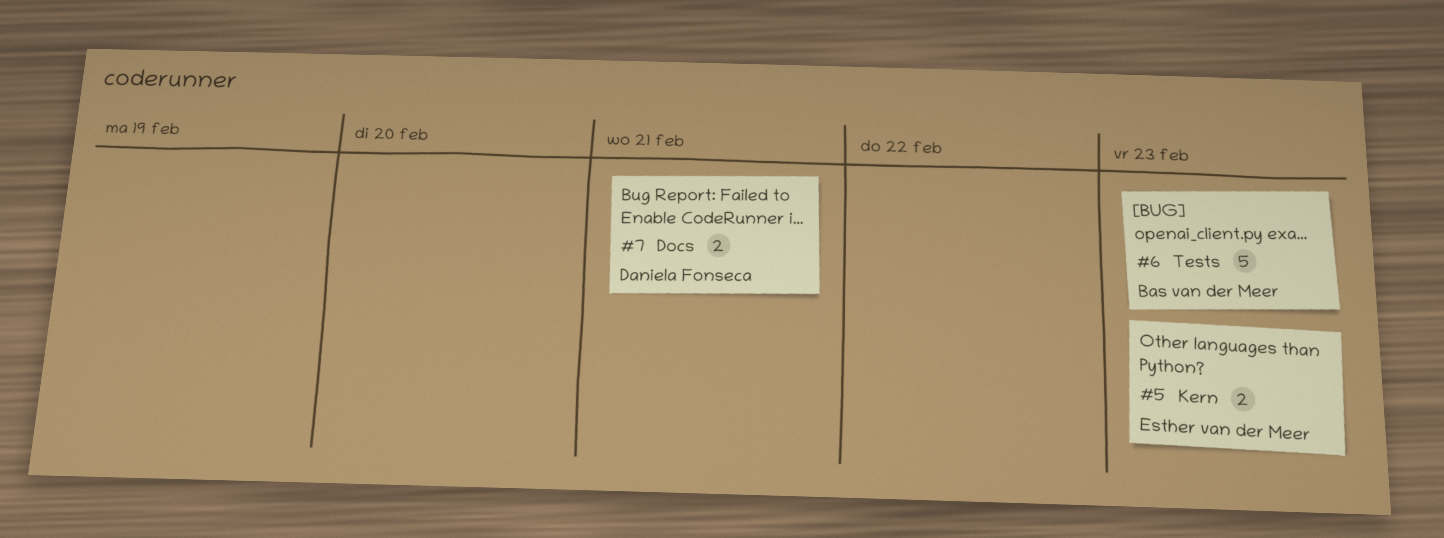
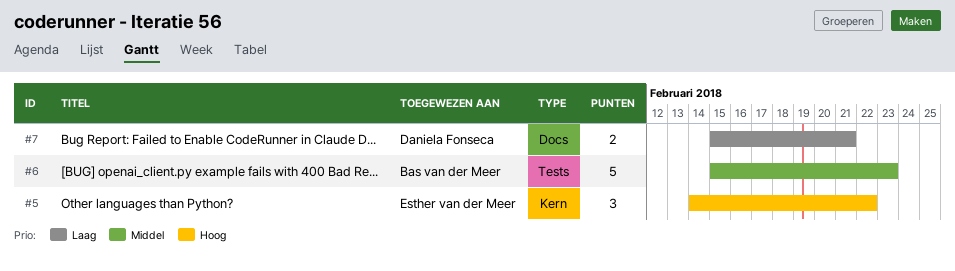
#5, estimate: 2 -> 3
#5, due: Feb 23 -> Feb 22

